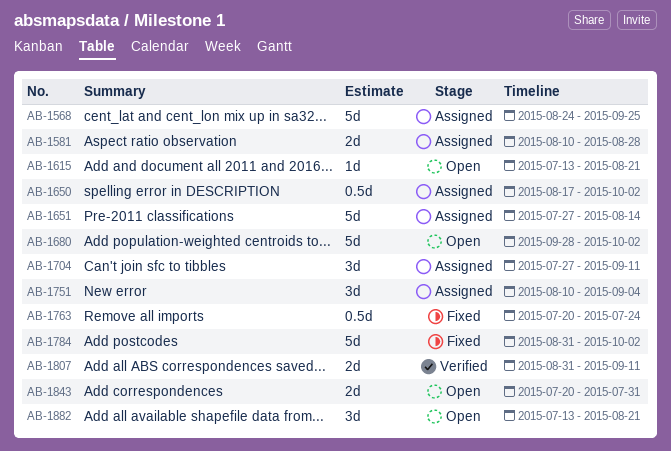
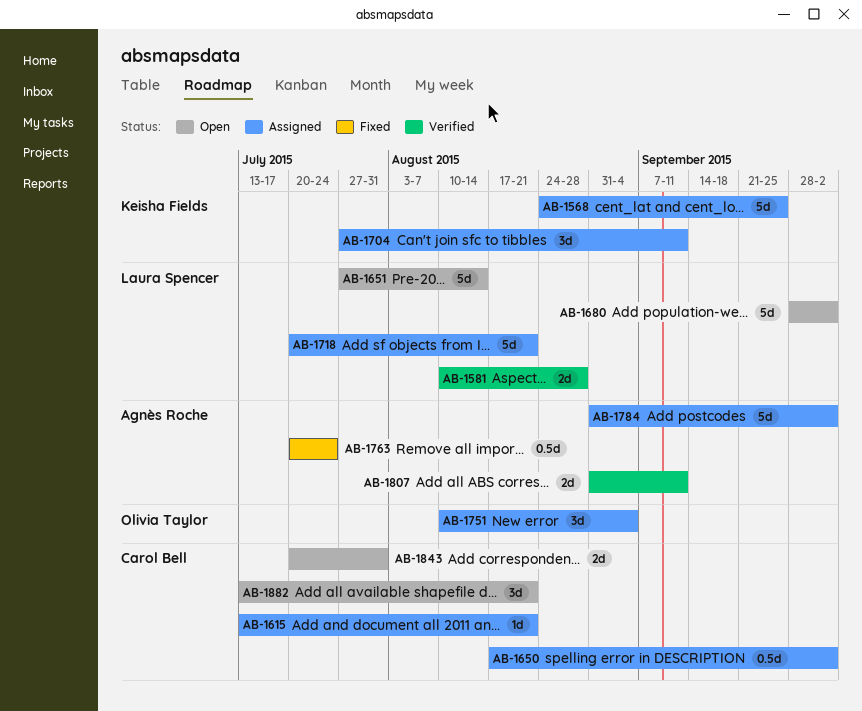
AB-1581, status: Assigned -> Verified
AB-1615, status: Open -> Assigned
AB-1651, status: Assigned -> Open
AB-1718: none -> present
AB-1784, status: Fixed -> Assigned

